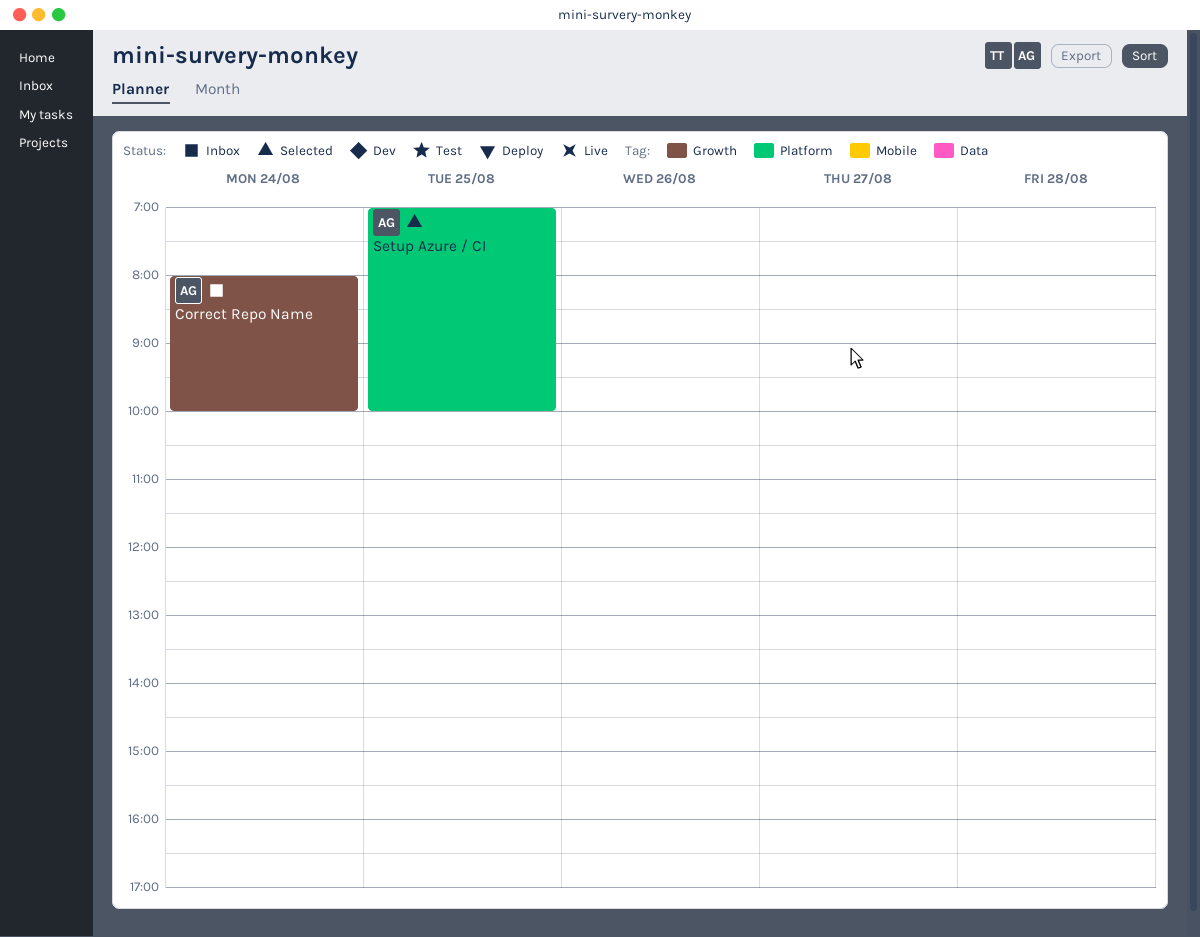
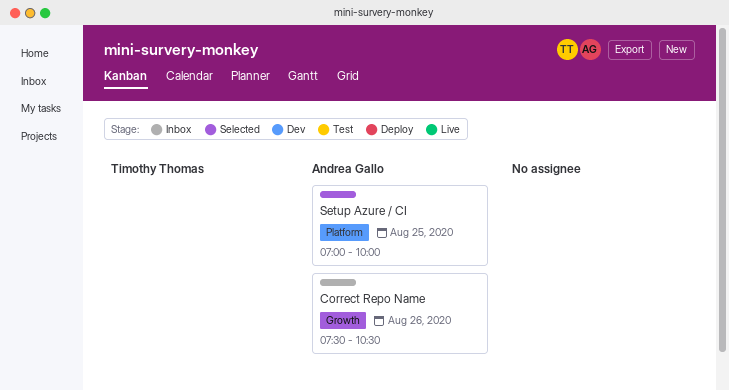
Correct Repo Name, day: Aug 24 -> Aug 26
Correct Repo Name, begins: 08:00 -> 07:30
Correct Repo Name, ends: 10:00 -> 10:30

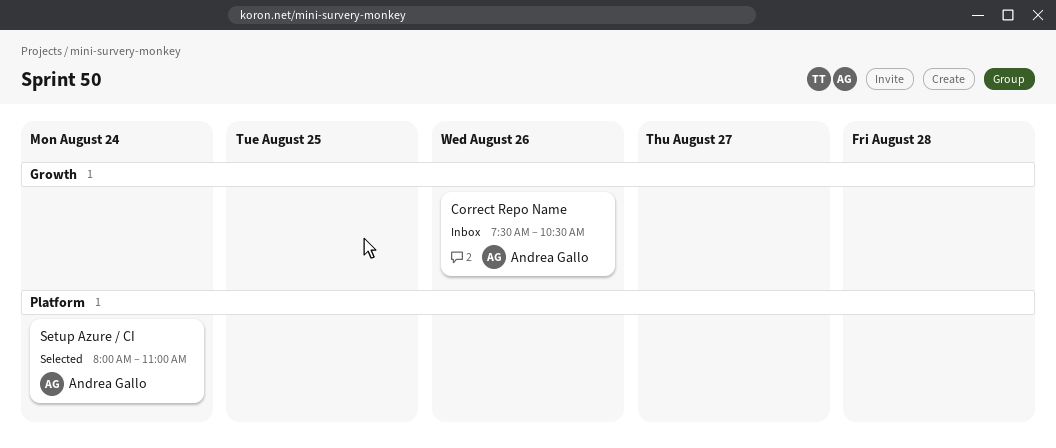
Setup Azure / CI, day: Aug 25 -> Aug 24
Setup Azure / CI, begins: 07:00 -> 08:00
Setup Azure / CI, ends: 10:00 -> 11:00

